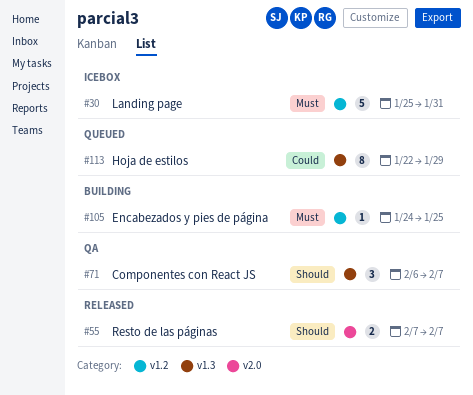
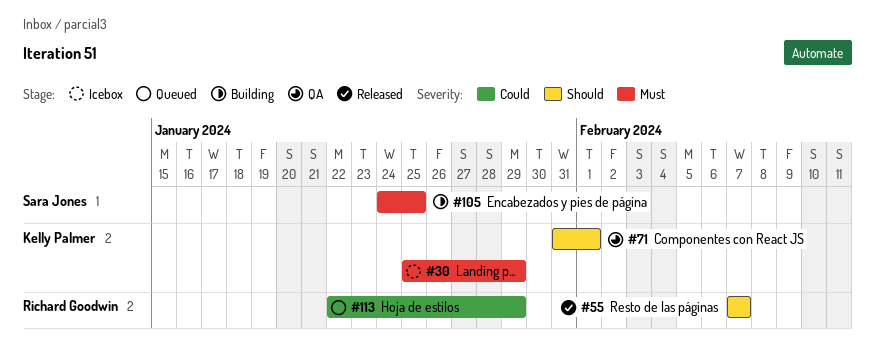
#30, due: Jan 31 -> Jan 29
#71, start: Feb 6 -> Jan 31
#71, due: Feb 7 -> Feb 1

